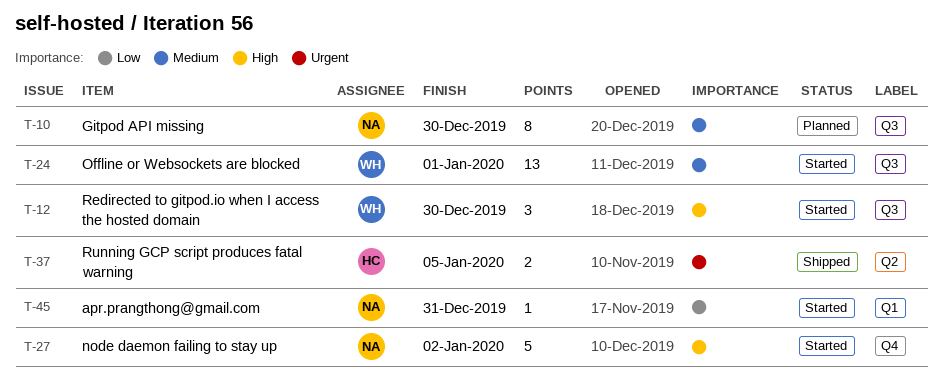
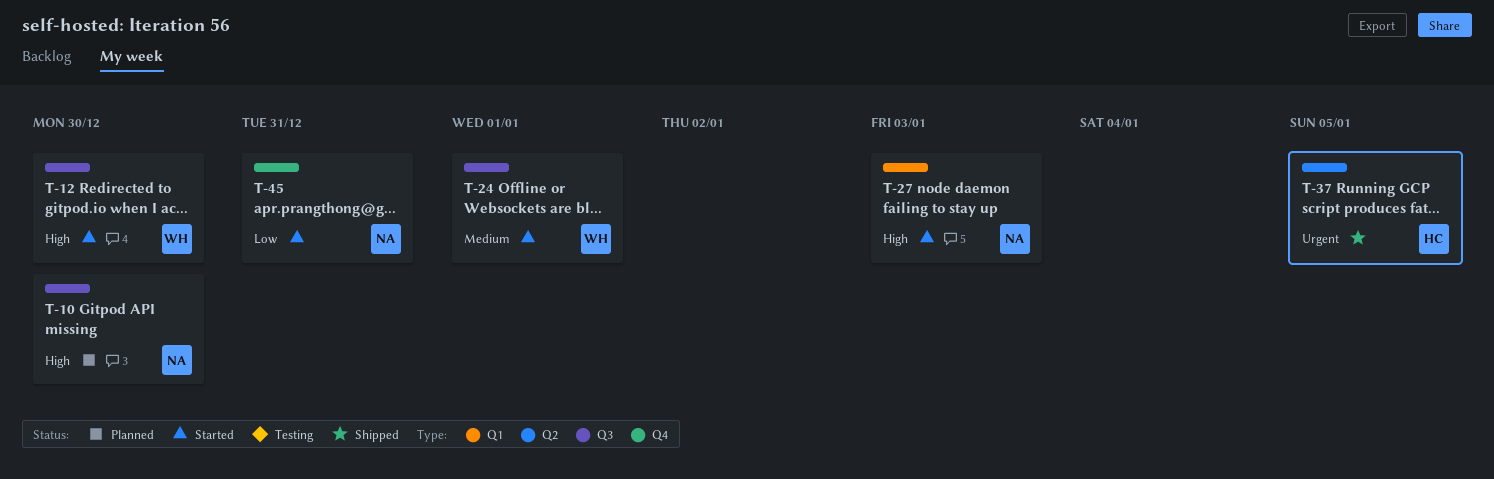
T-10, priority: Medium -> High
T-27, label: Q4 -> Q1
T-27, due: Jan 2 -> Jan 3
T-45, label: Q1 -> Q4

